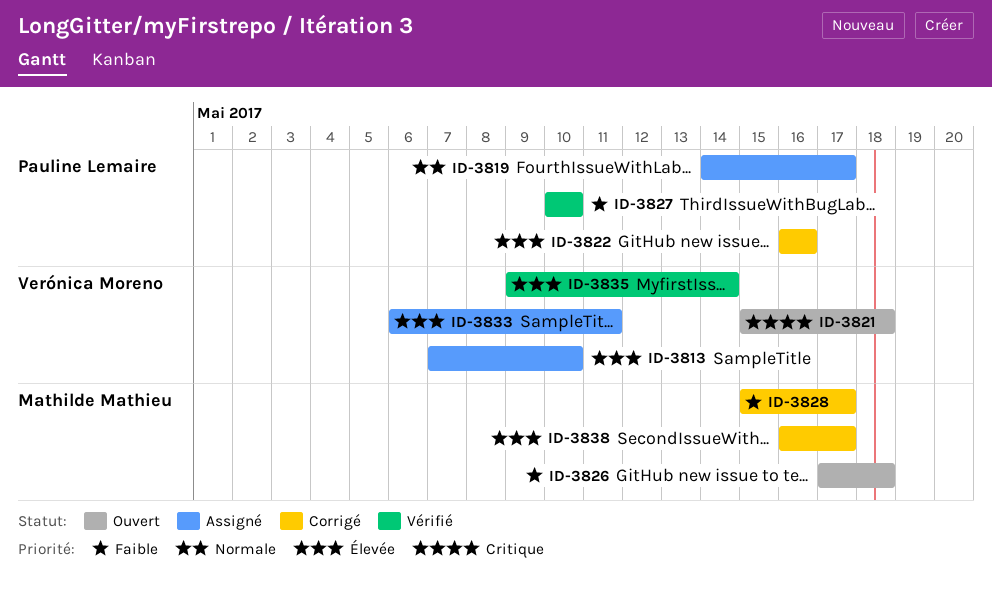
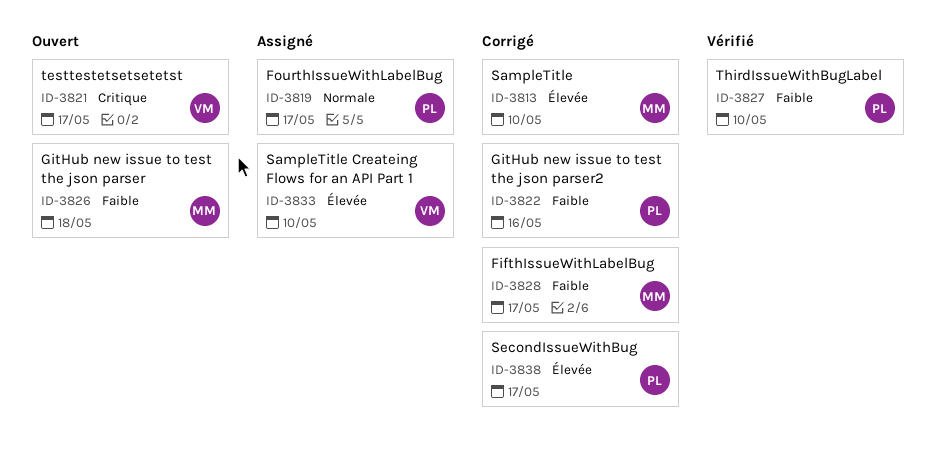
ID-3813, status: Assigné -> Corrigé
ID-3813, owner: Verónica Moreno -> Mathilde Mathieu
ID-3821, due: May 18 -> May 17
ID-3822, priority: Élevée -> Faible
ID-3833, due: May 11 -> May 10
ID-3835: present -> none
ID-3838, owner: Mathilde Mathieu -> Pauline Lemaire

